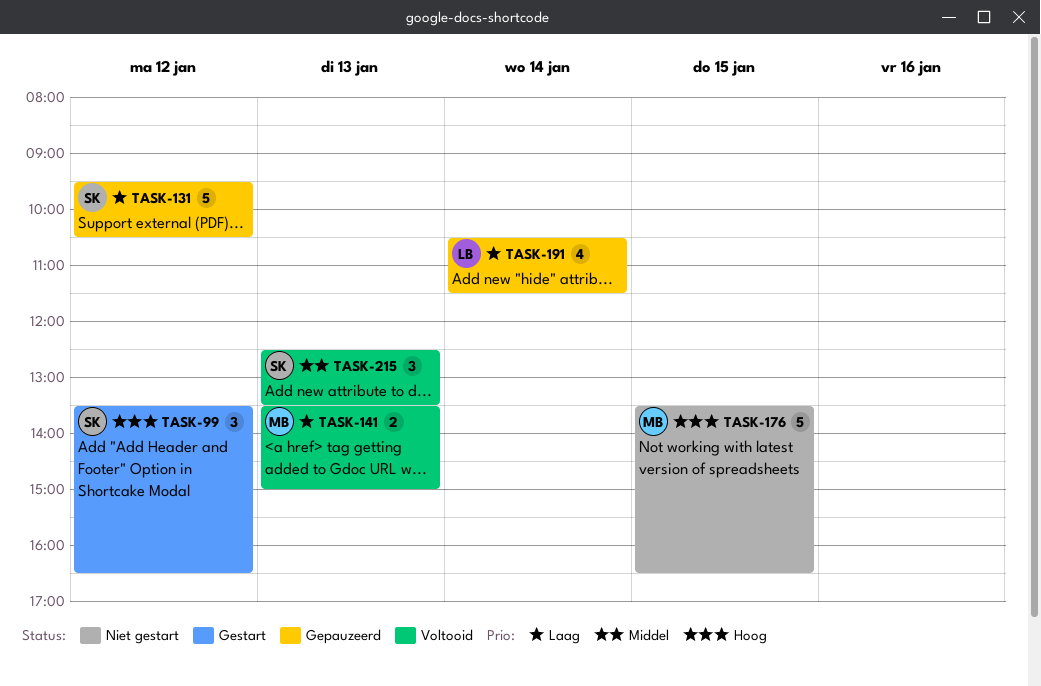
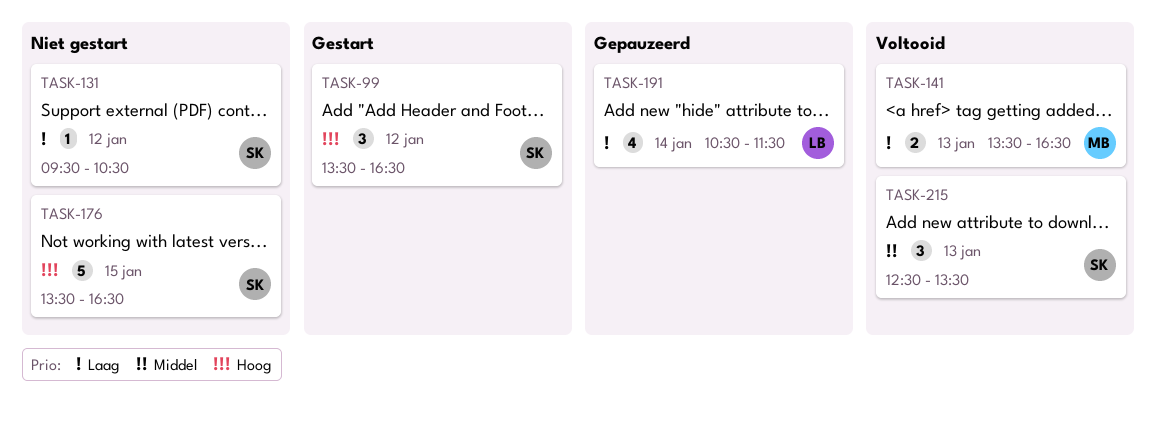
TASK-131, status: Gepauzeerd -> Niet gestart
TASK-131, estimate: 5 -> 1
TASK-141, ends: 15:00 -> 16:30
TASK-176, owner: MB -> SK

